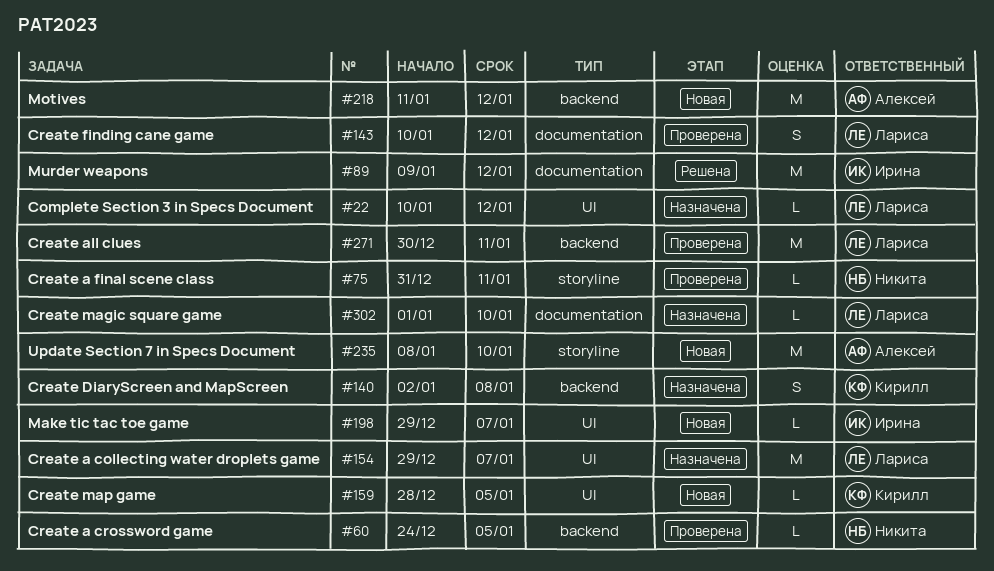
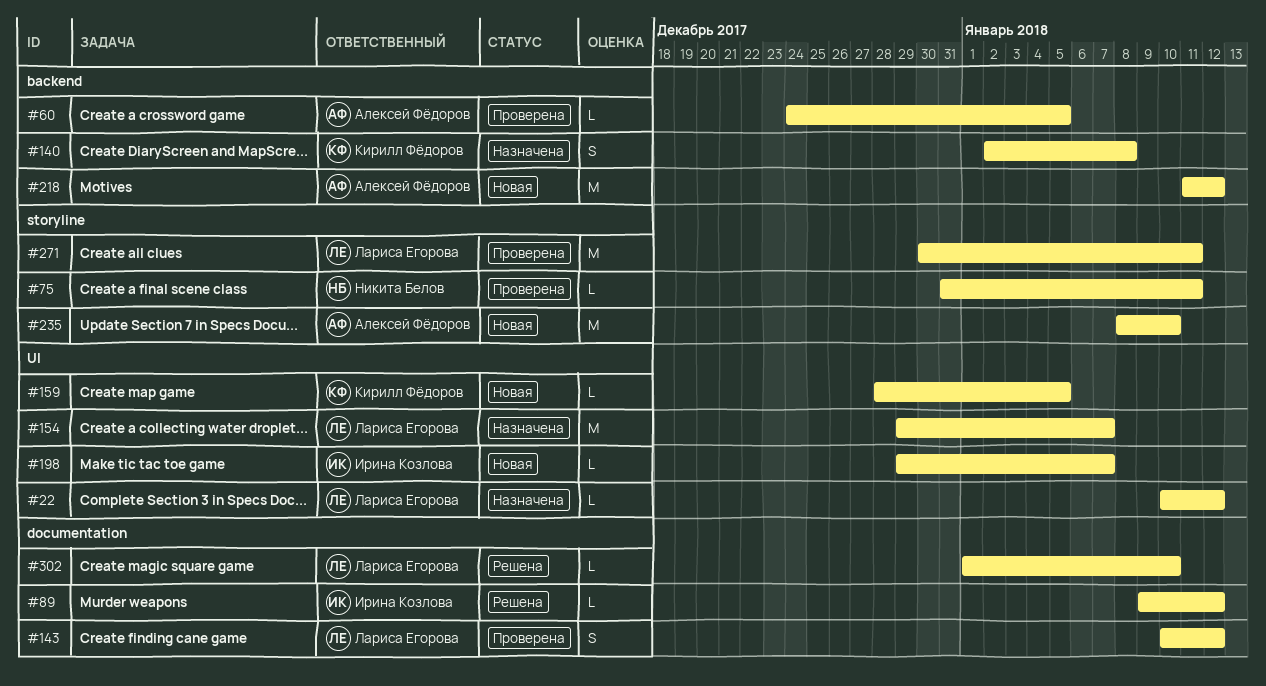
#60, owner: Никита Белов -> Алексей Фёдоров
#89, estimate: M -> L
#271, label: backend -> storyline
#302, status: Назначена -> Решена

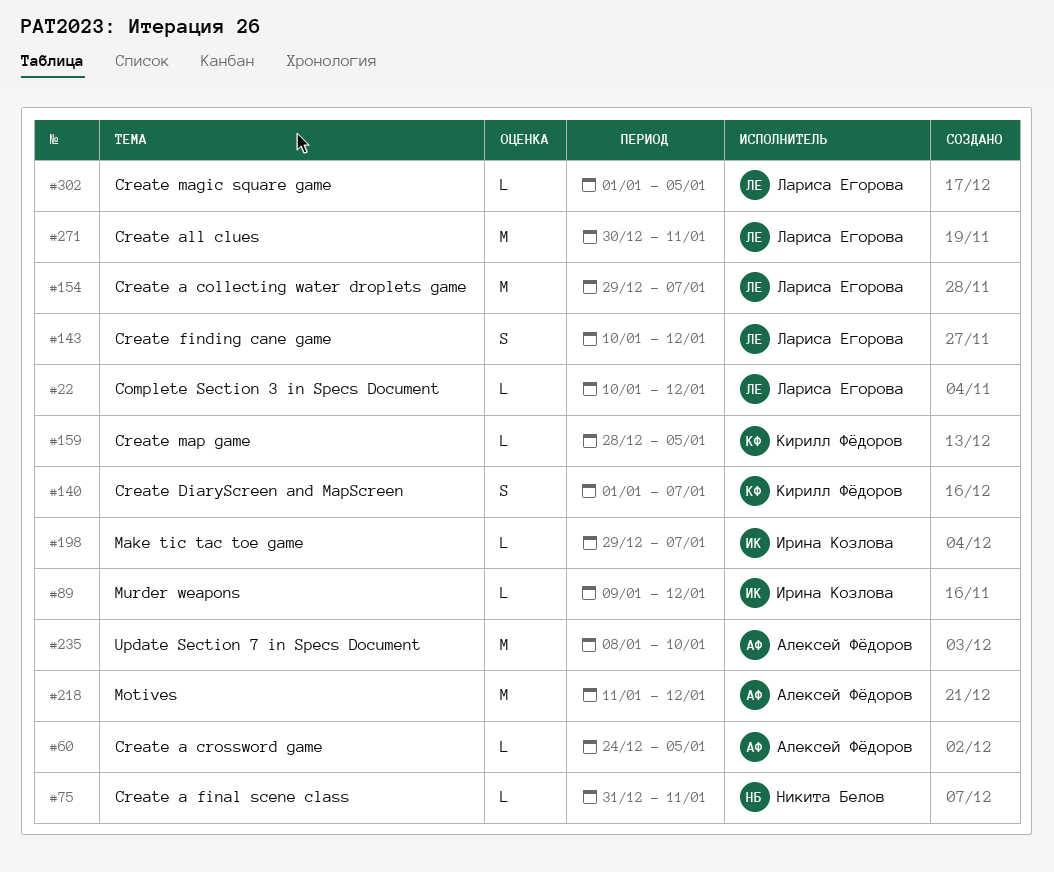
#140, start: Jan 2 -> Jan 1
#140, due: Jan 8 -> Jan 7
#302, due: Jan 10 -> Jan 5

